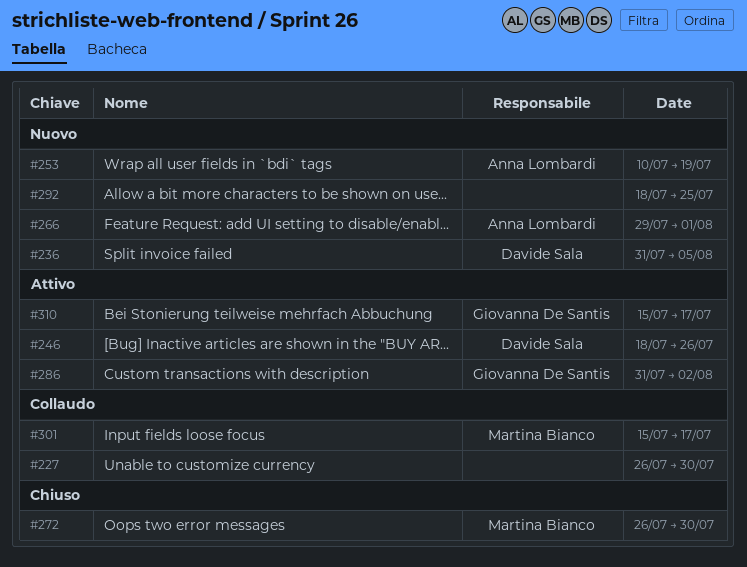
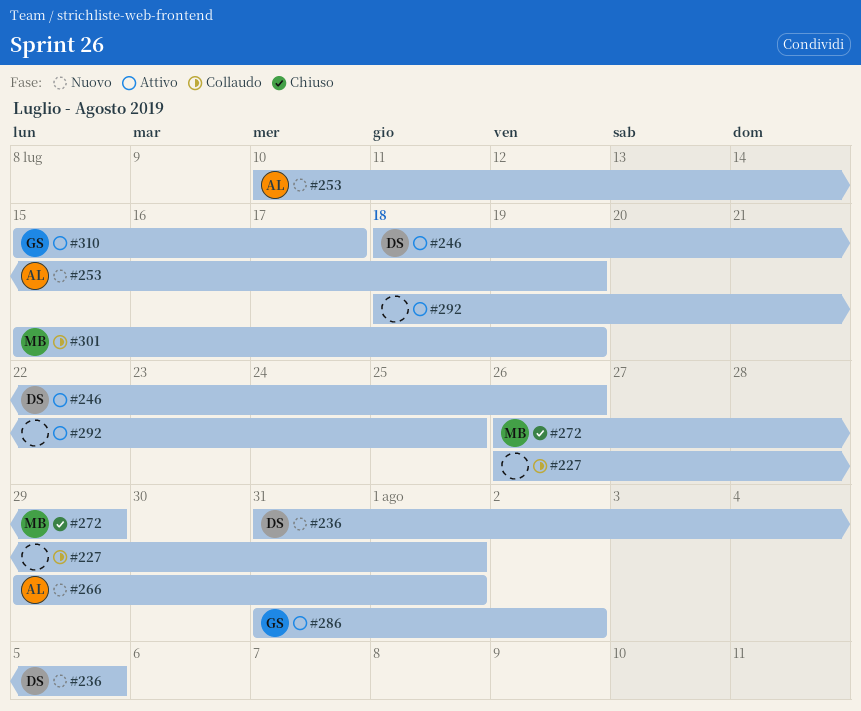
#227, due: Jul 30 -> Aug 1
#272, due: Jul 30 -> Jul 29
#292, status: Nuovo -> Attivo
#301, due: Jul 17 -> Jul 19

